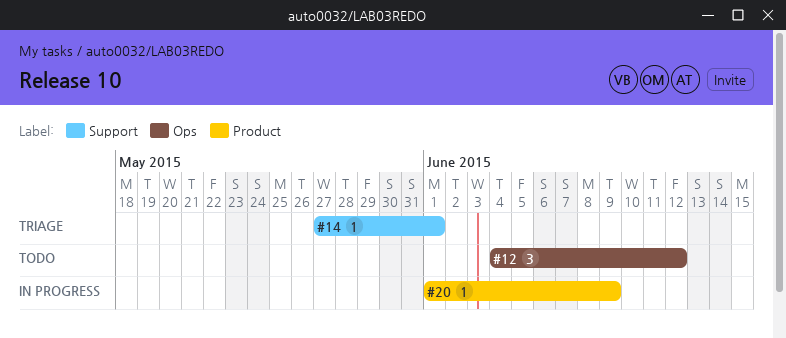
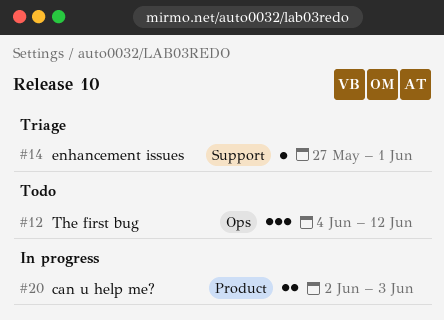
#20, estimate: 1 -> 2
#20, start: Jun 1 -> Jun 2
#20, due: Jun 9 -> Jun 3

